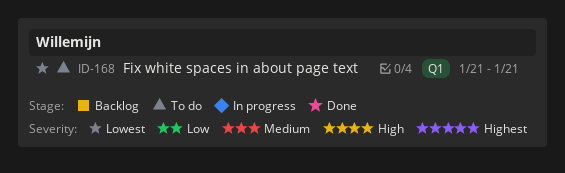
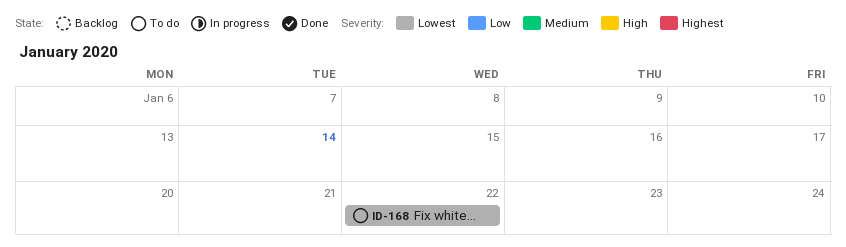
ID-168, start: Jan 21 -> Jan 22
ID-168, due: Jan 21 -> Jan 22

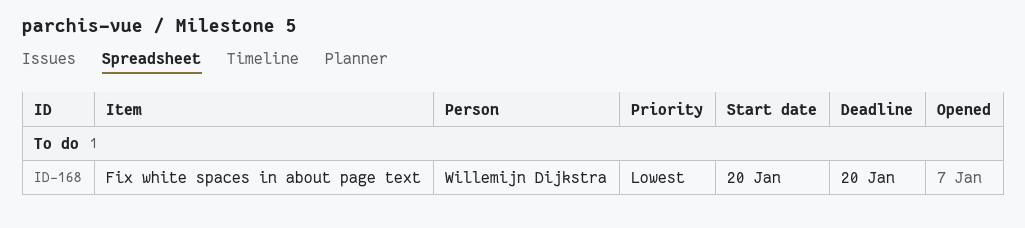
ID-168, start: Jan 22 -> Jan 20
ID-168, due: Jan 22 -> Jan 20

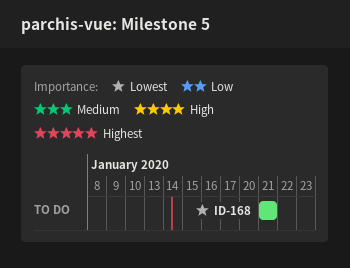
ID-168, start: Jan 20 -> Jan 21
ID-168, due: Jan 20 -> Jan 21

